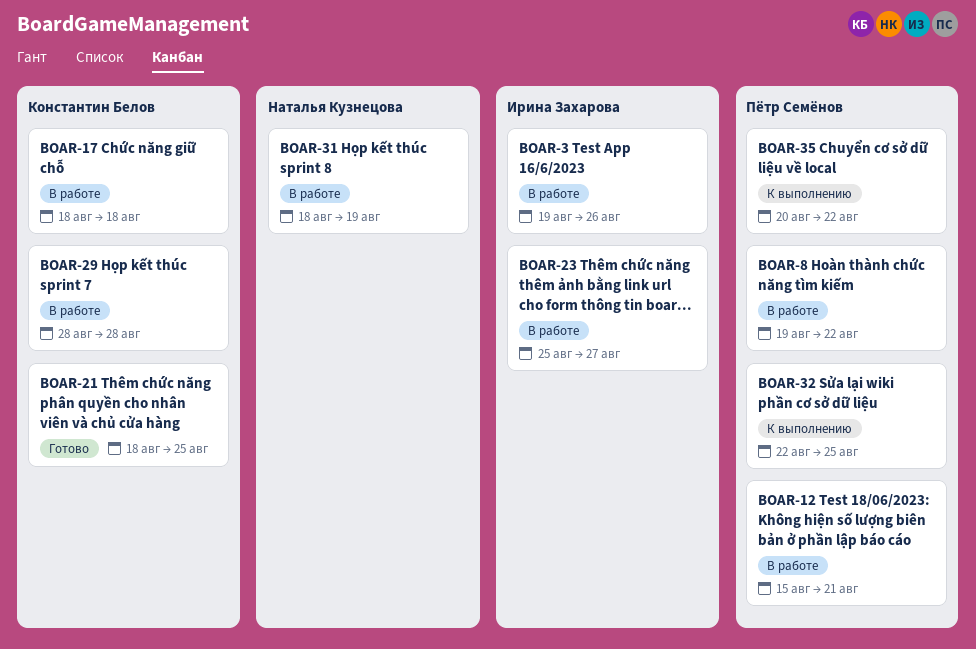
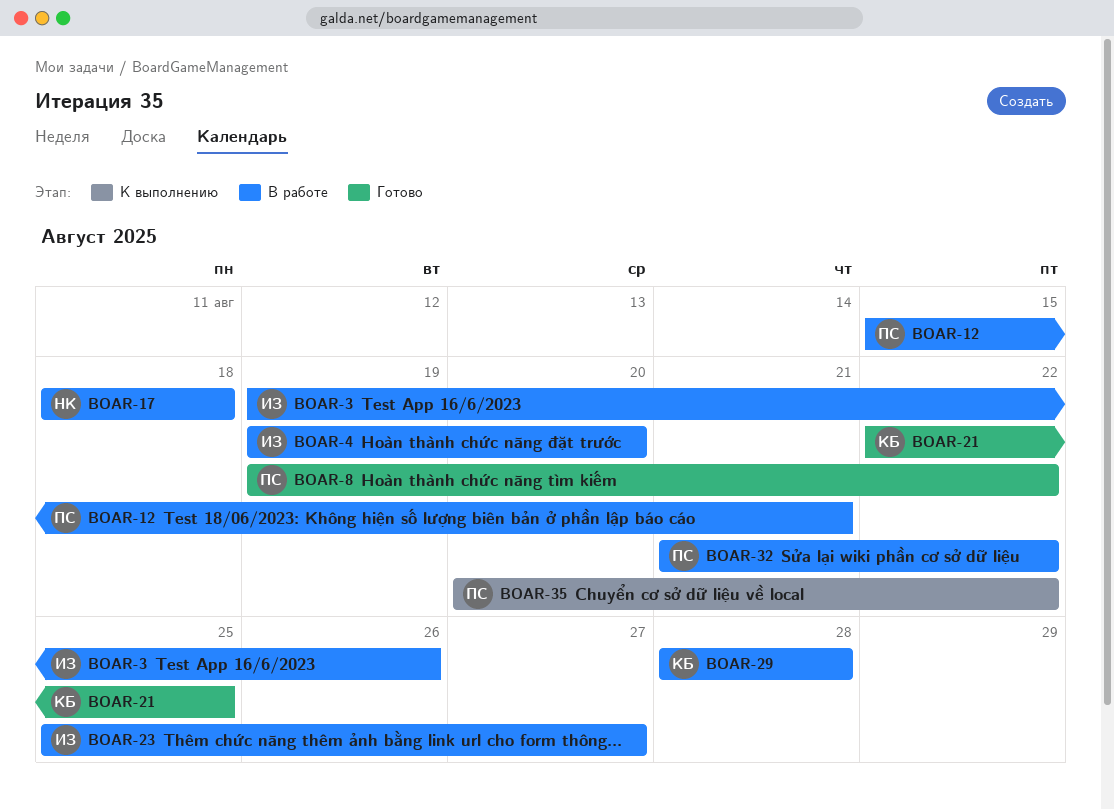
BOAR-4: none -> present
BOAR-8, status: В работе -> Готово
BOAR-17, owner: Константин Белов -> Наталья Кузнецова
BOAR-21, start: Aug 18 -> Aug 22
BOAR-31: present -> none
BOAR-32, status: К выполнению -> В работе
BOAR-32, start: Aug 22 -> Aug 21
BOAR-32, due: Aug 25 -> Aug 22

